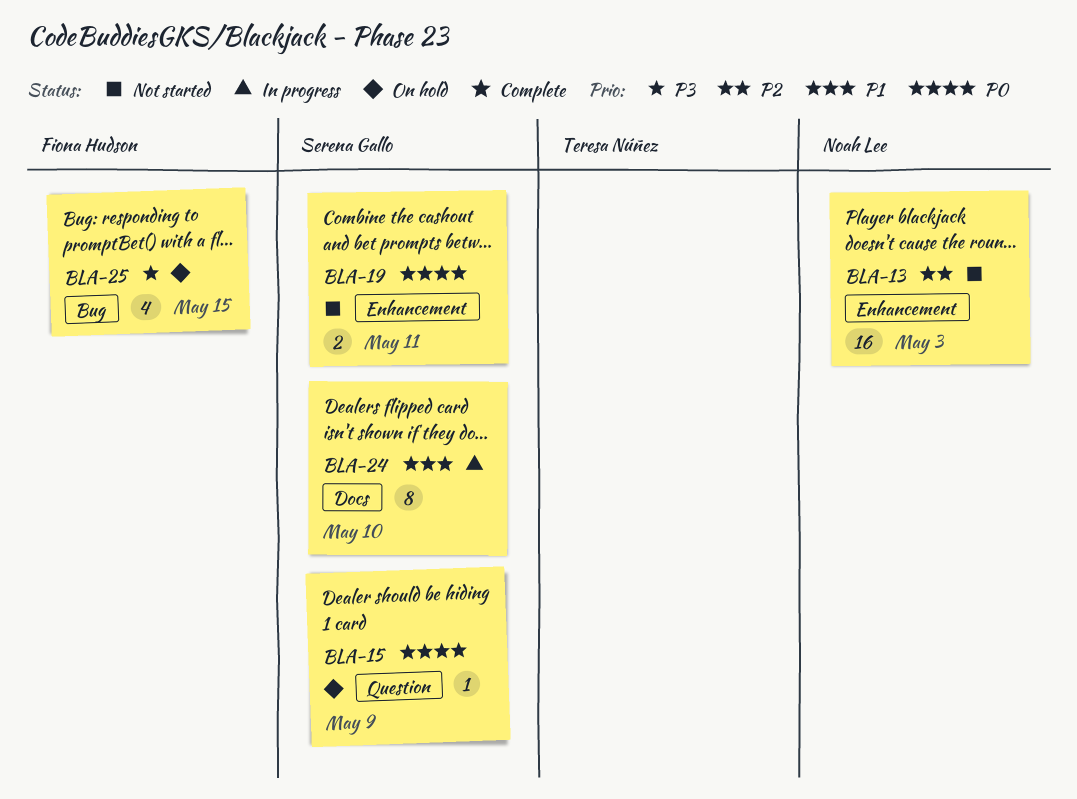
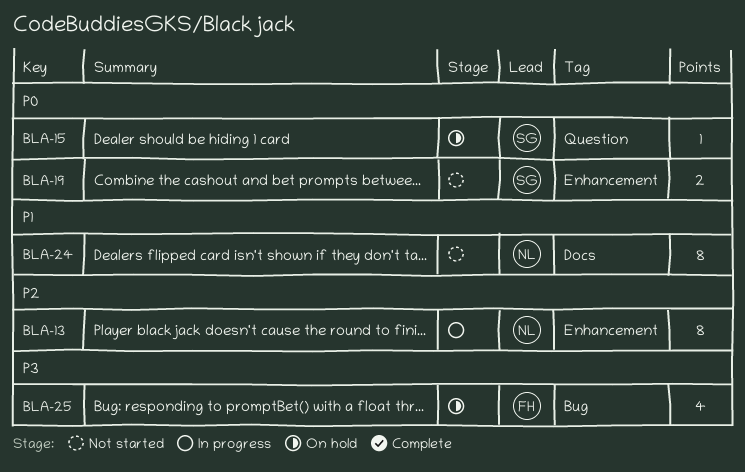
BLA-13, status: Not started -> In progress
BLA-13, estimate: 16 -> 8
BLA-24, status: In progress -> Not started
BLA-24, owner: Serena Gallo -> Noah Lee

